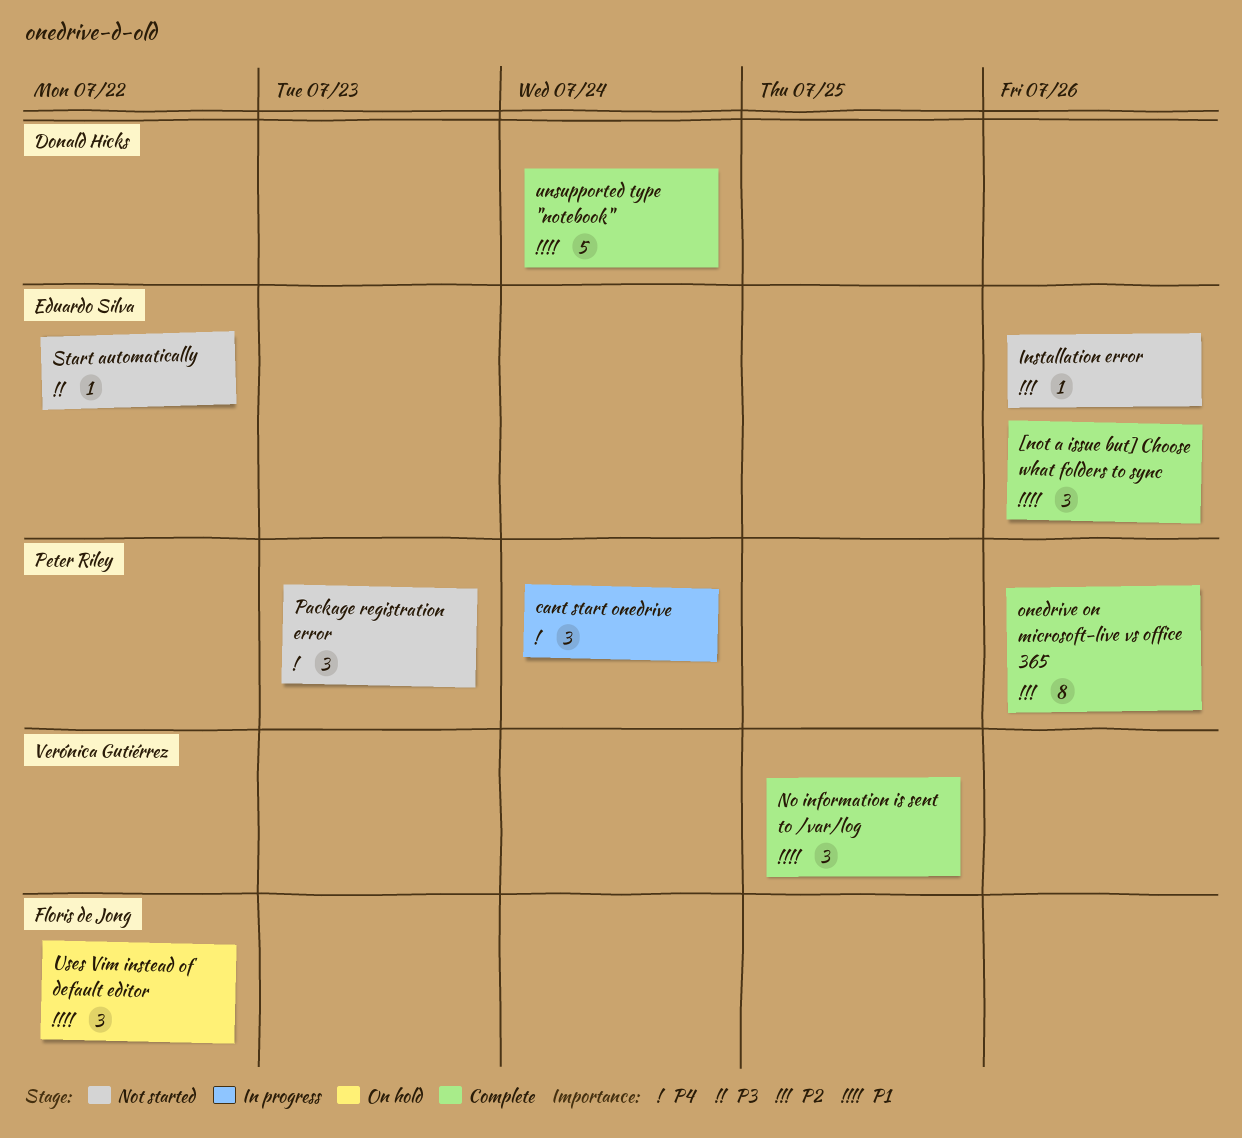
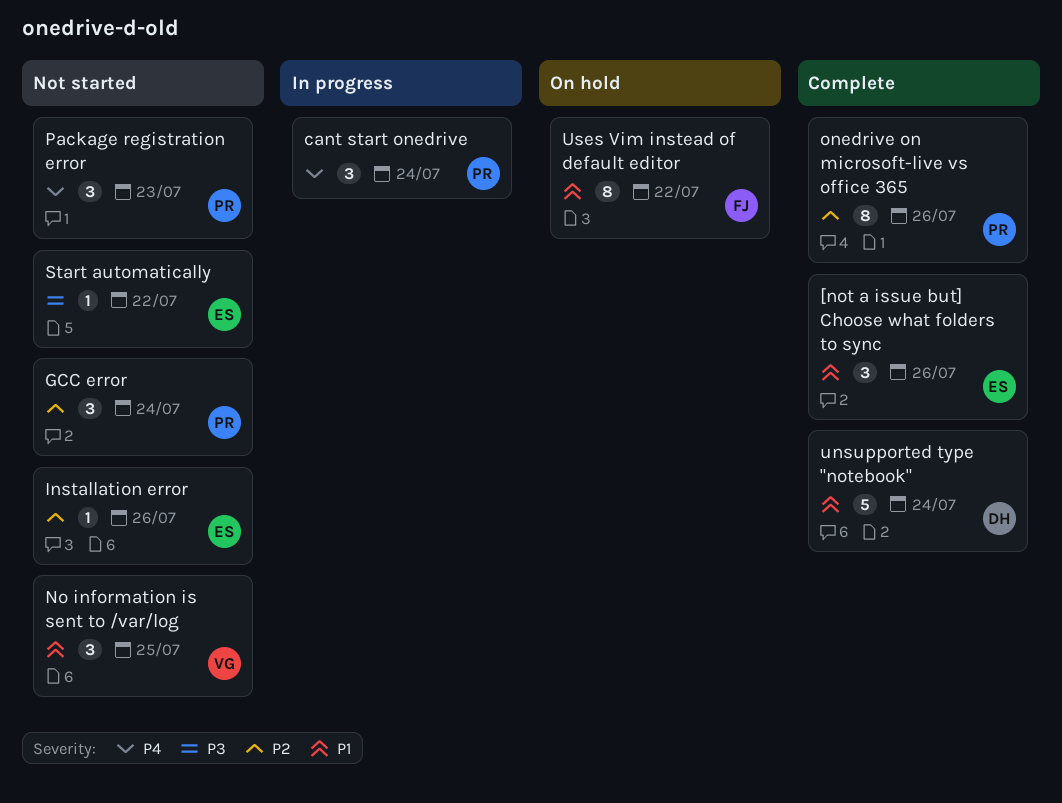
GCC error: none -> present
No information is sent to /var/log, status: Complete -> Not started
Uses Vim instead of default editor, estimate: 3 -> 8

